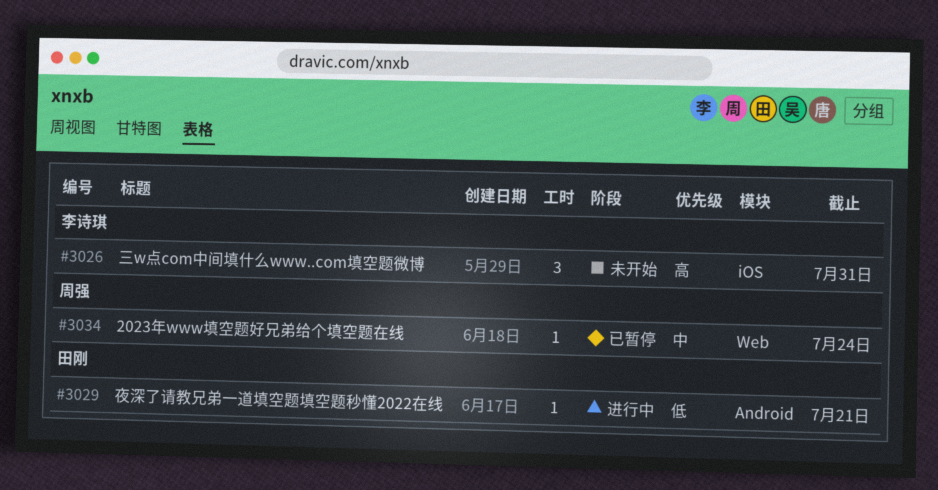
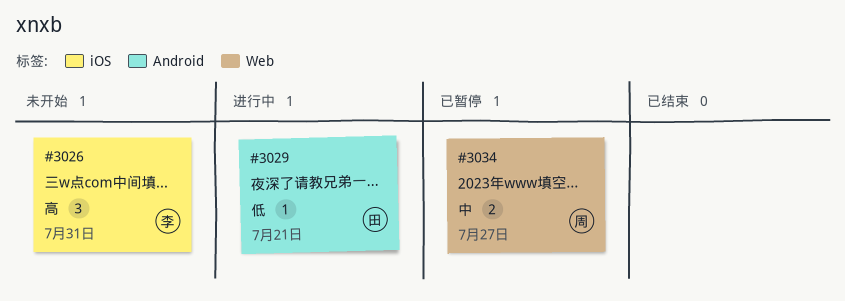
#3034, estimate: 1 -> 2
#3034, due: Jul 24 -> Jul 27

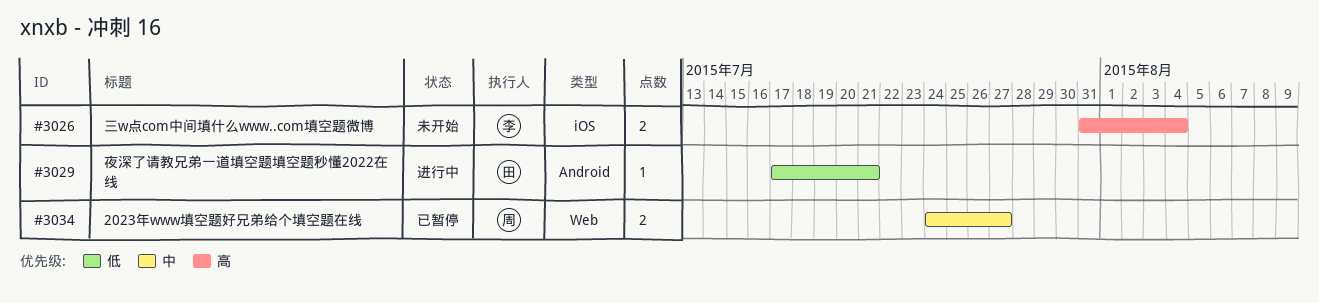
#3026, estimate: 3 -> 2
#3026, due: Jul 31 -> Aug 4

